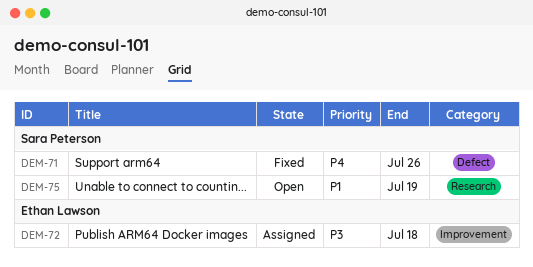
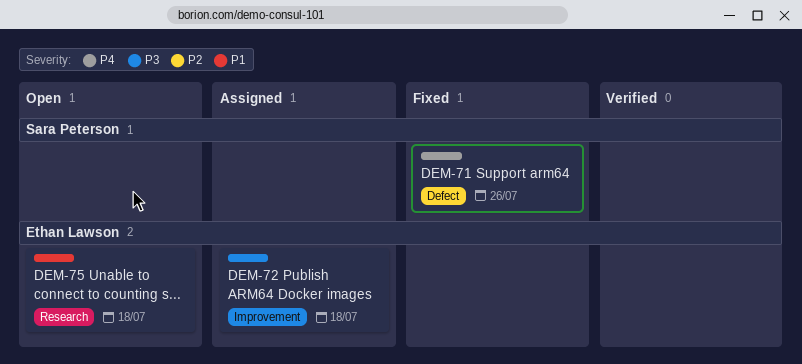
DEM-75, owner: Sara Peterson -> Ethan Lawson
DEM-75, due: Jul 19 -> Jul 18

